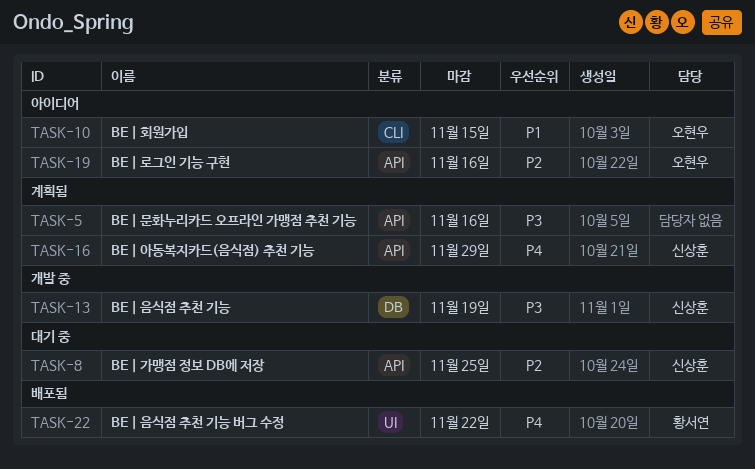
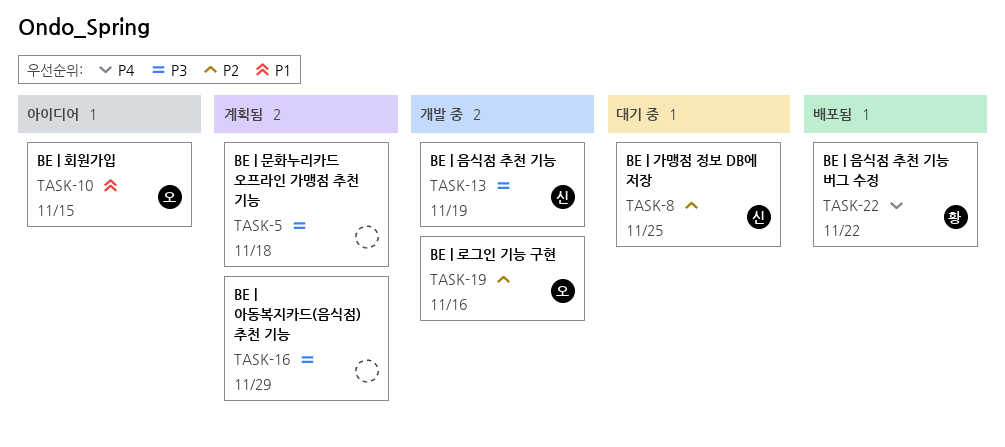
TASK-5, due: Nov 16 -> Nov 18
TASK-16, owner: 신상훈 -> none
TASK-16, priority: P4 -> P3
TASK-19, status: 아이디어 -> 개발 중

